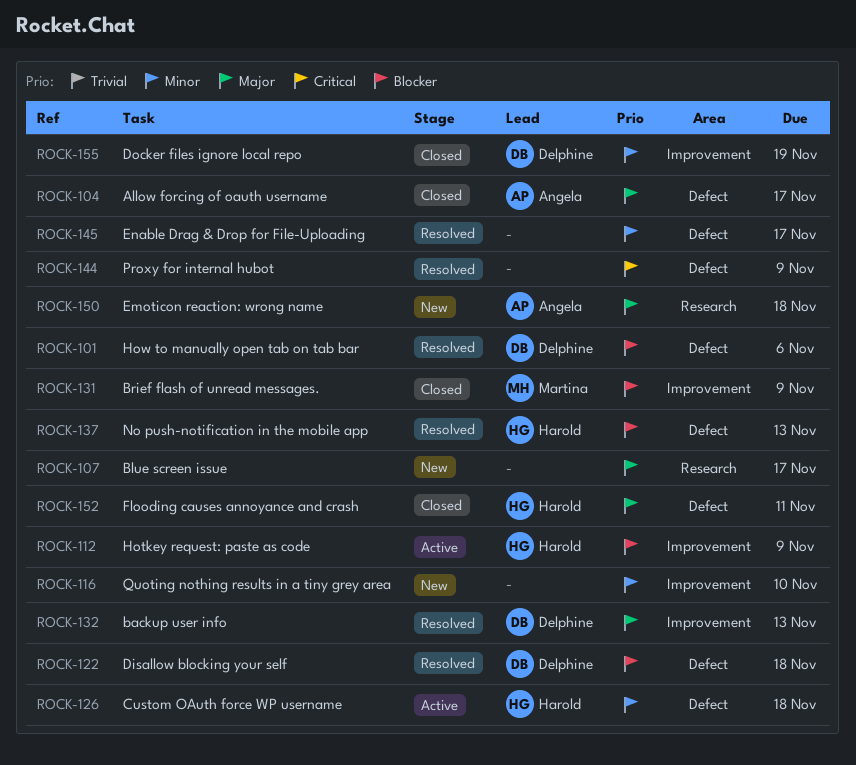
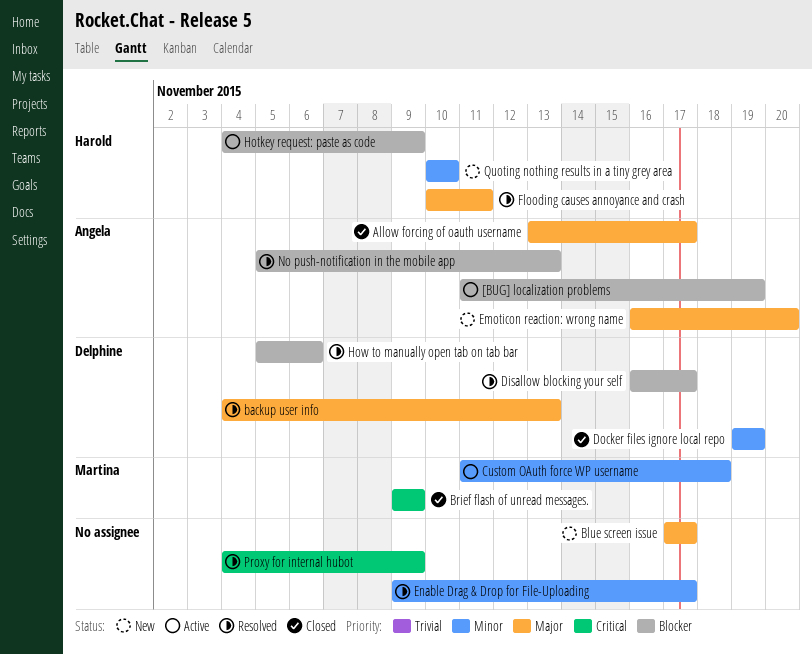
[BUG] localization problems: none -> present
Brief flash of unread messages., priority: Blocker -> Critical
Custom OAuth force WP username, owner: Harold -> Martina
Disallow blocking your self, due: Nov 18 -> Nov 17
Emoticon reaction: wrong name, due: Nov 18 -> Nov 20
Flooding causes annoyance and crash, status: Closed -> Resolved
No push-notification in the mobile app, owner: Harold -> Angela
Quoting nothing results in a tiny grey area, owner: none -> Harold

